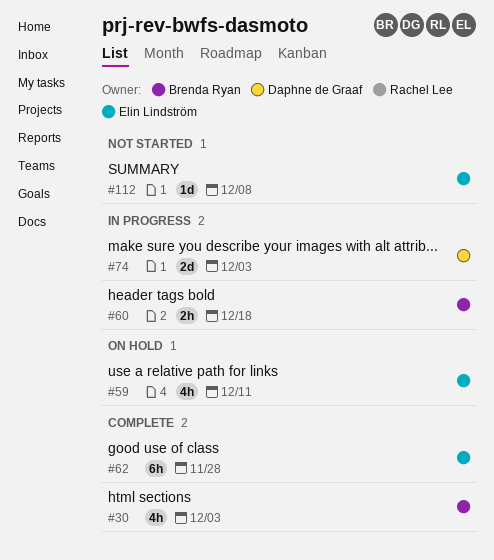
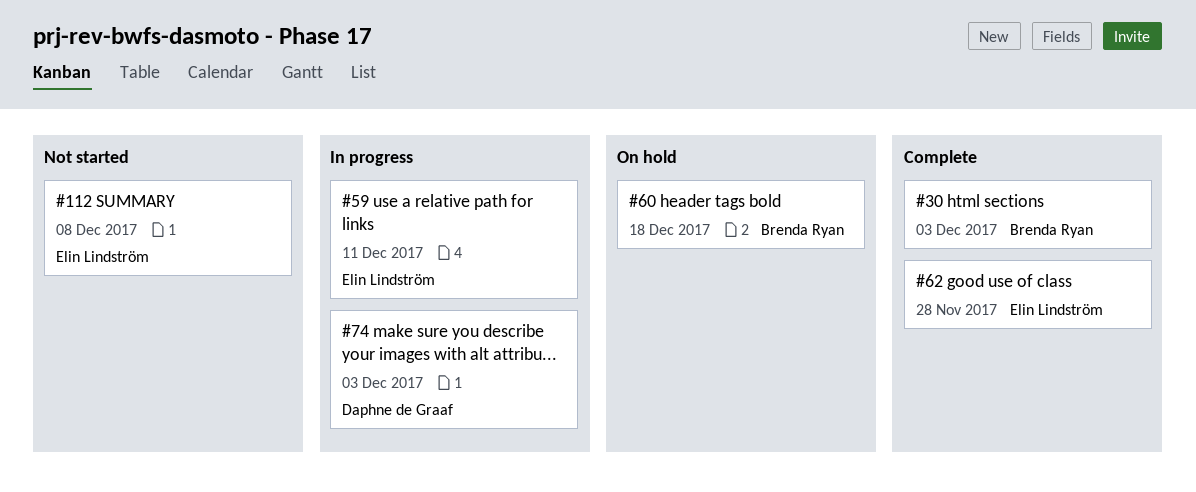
#59, status: On hold -> In progress
#60, status: In progress -> On hold

